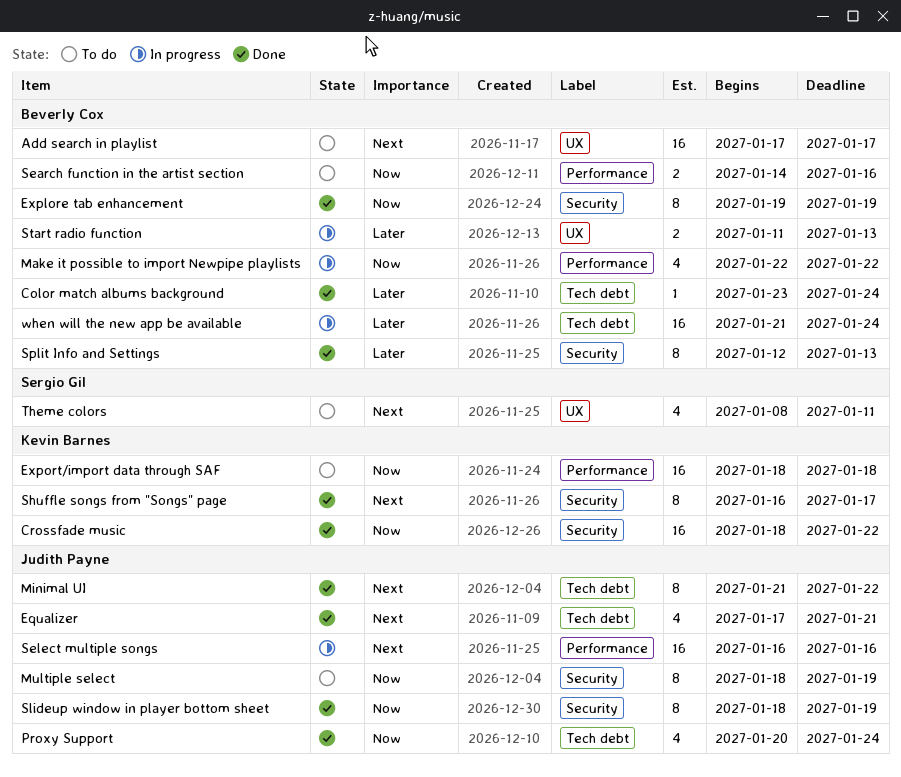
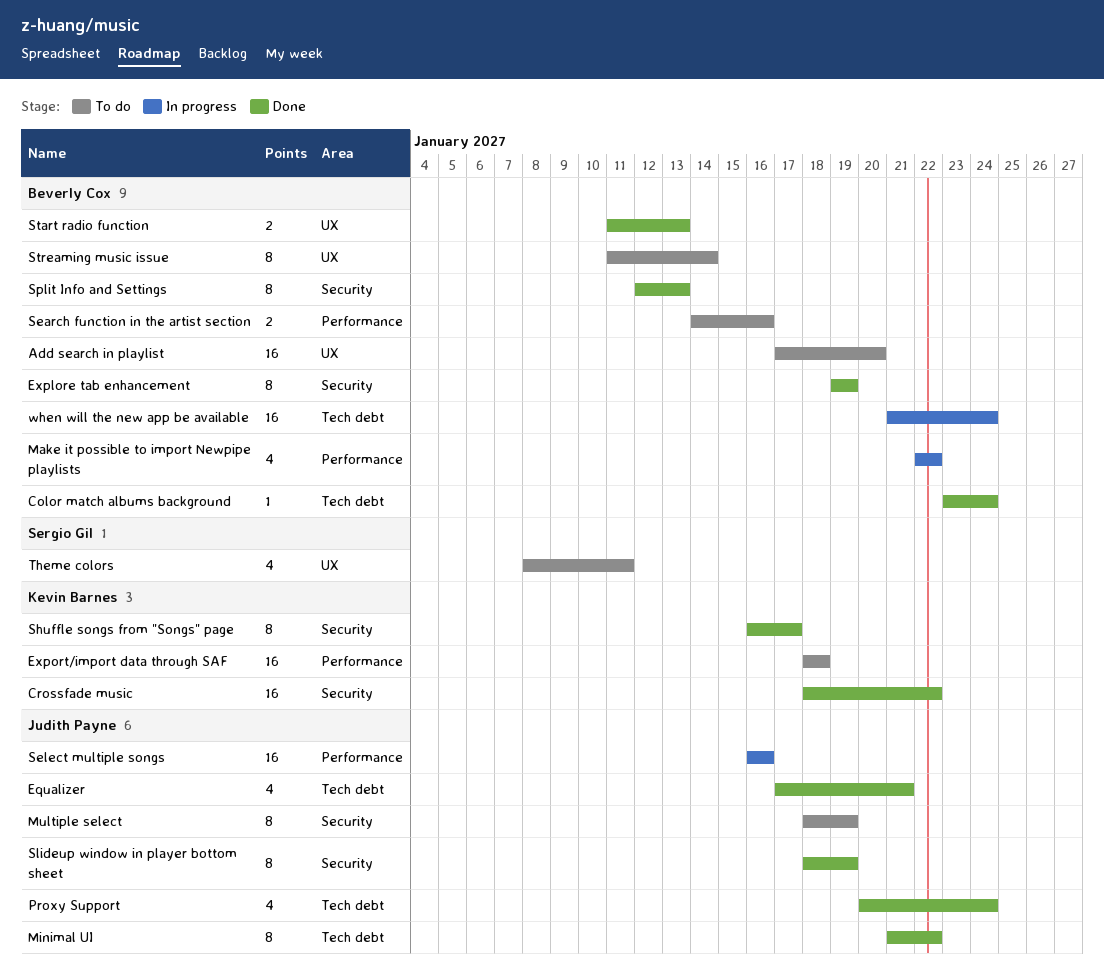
Add search in playlist, due: Jan 17 -> Jan 20
Start radio function, status: In progress -> Done
Streaming music issue: none -> present

